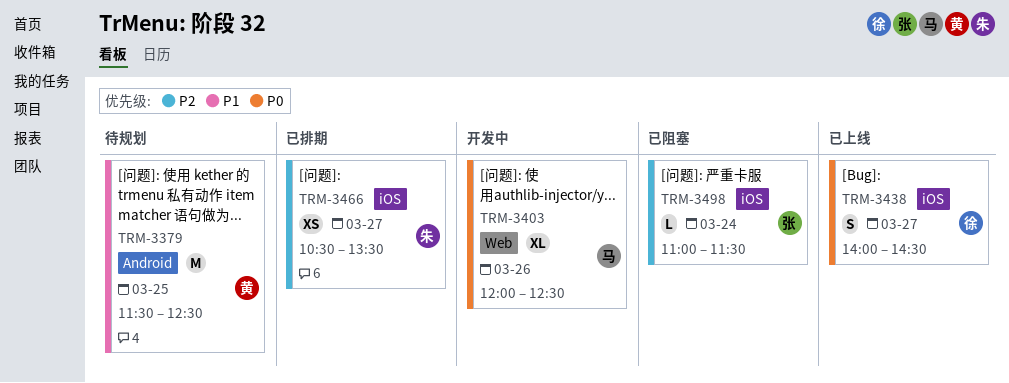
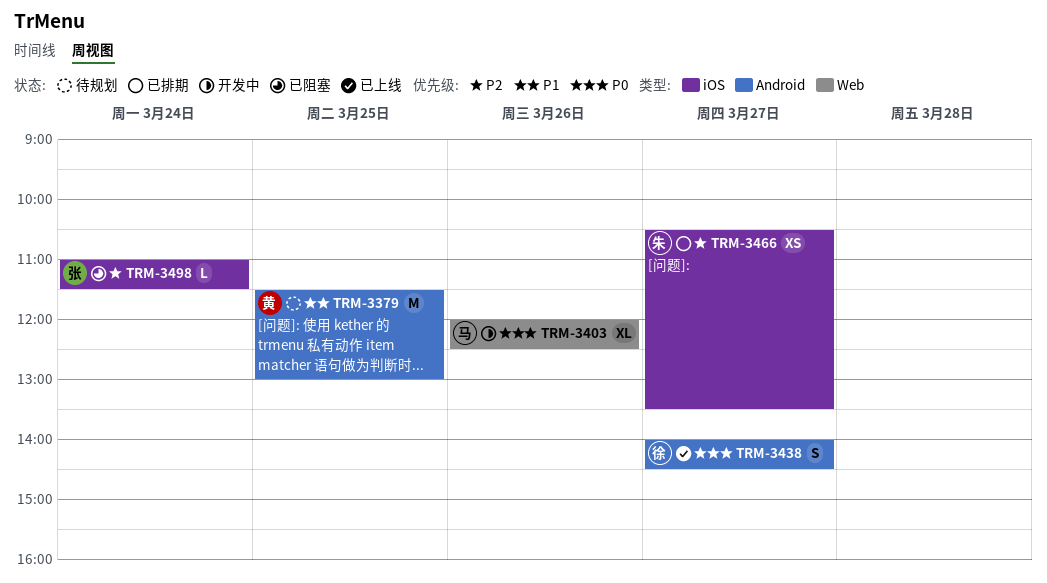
TRM-3379, ends: 12:30 -> 13:00
TRM-3438, label: iOS -> Android

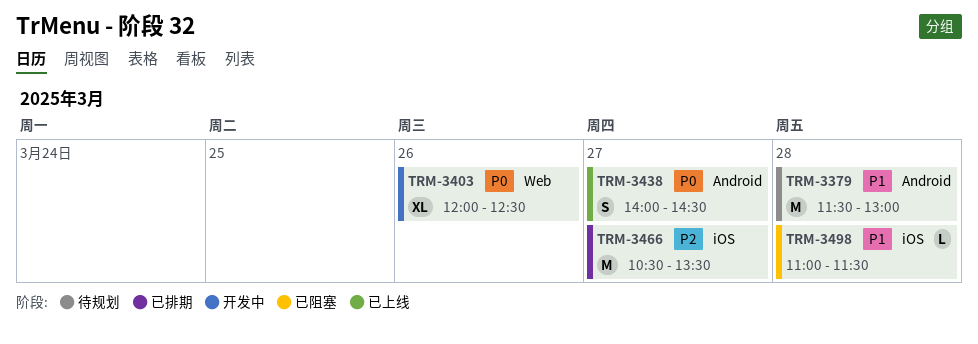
TRM-3379, day: Mar 25 -> Mar 28
TRM-3466, estimate: XS -> M
TRM-3498, priority: P2 -> P1
TRM-3498, day: Mar 24 -> Mar 28

